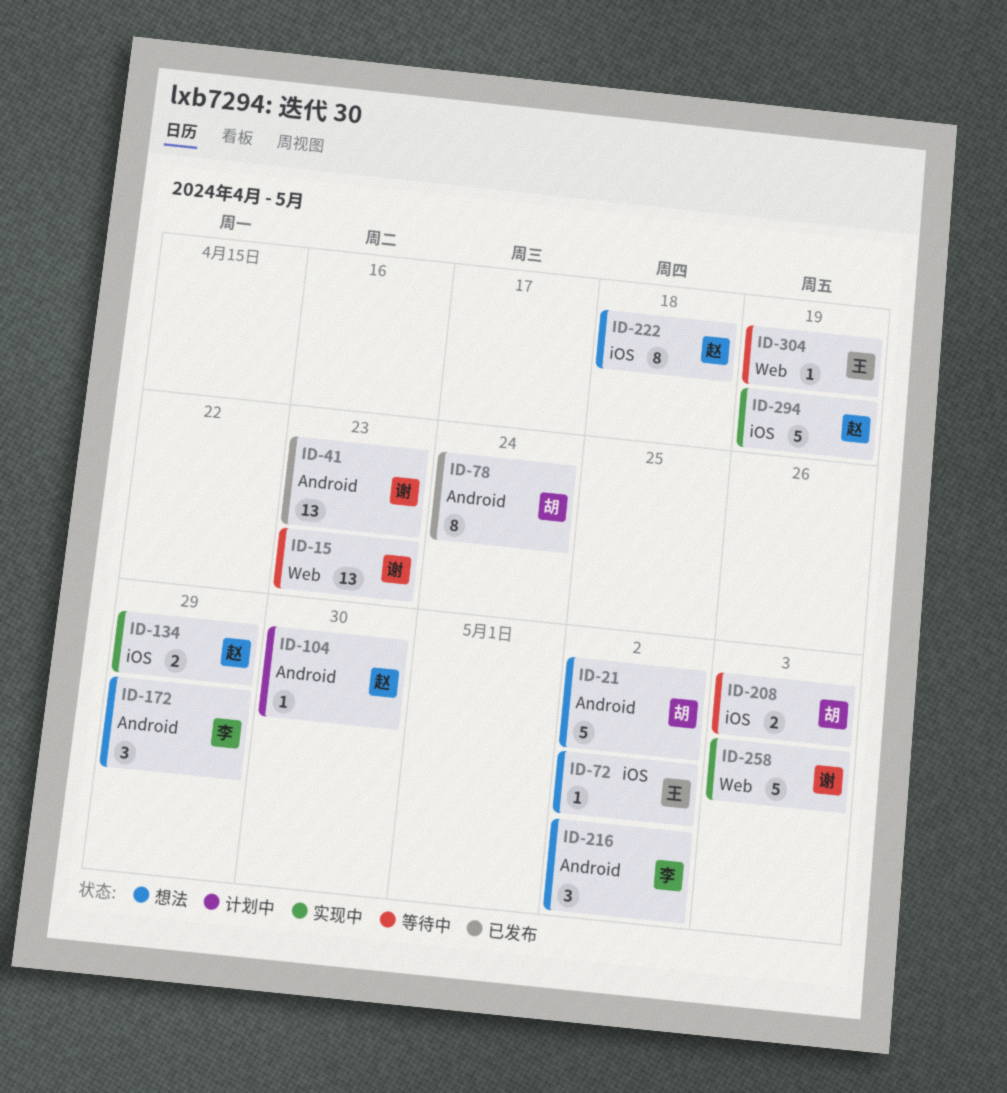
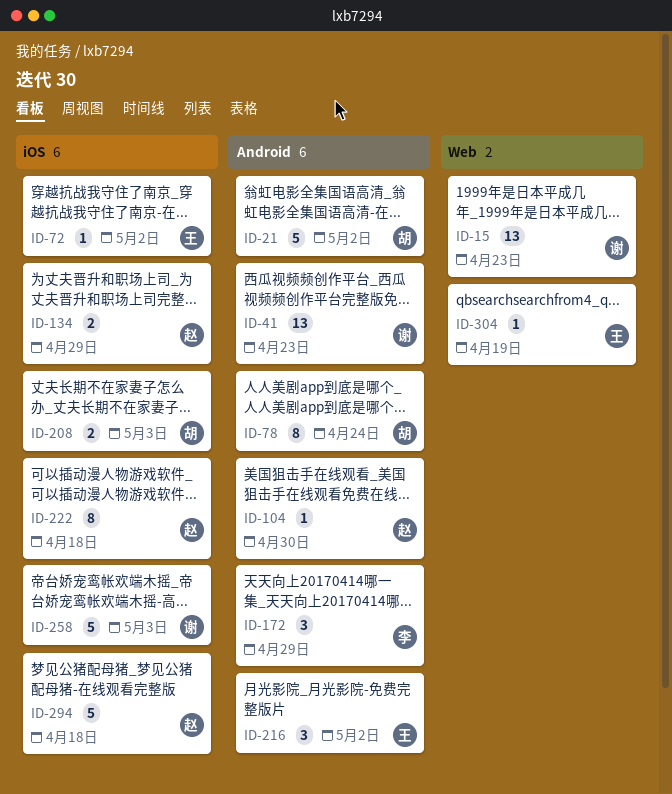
ID-216, owner: 李 -> 王
ID-258, label: Web -> iOS
ID-294, due: Apr 19 -> Apr 18

